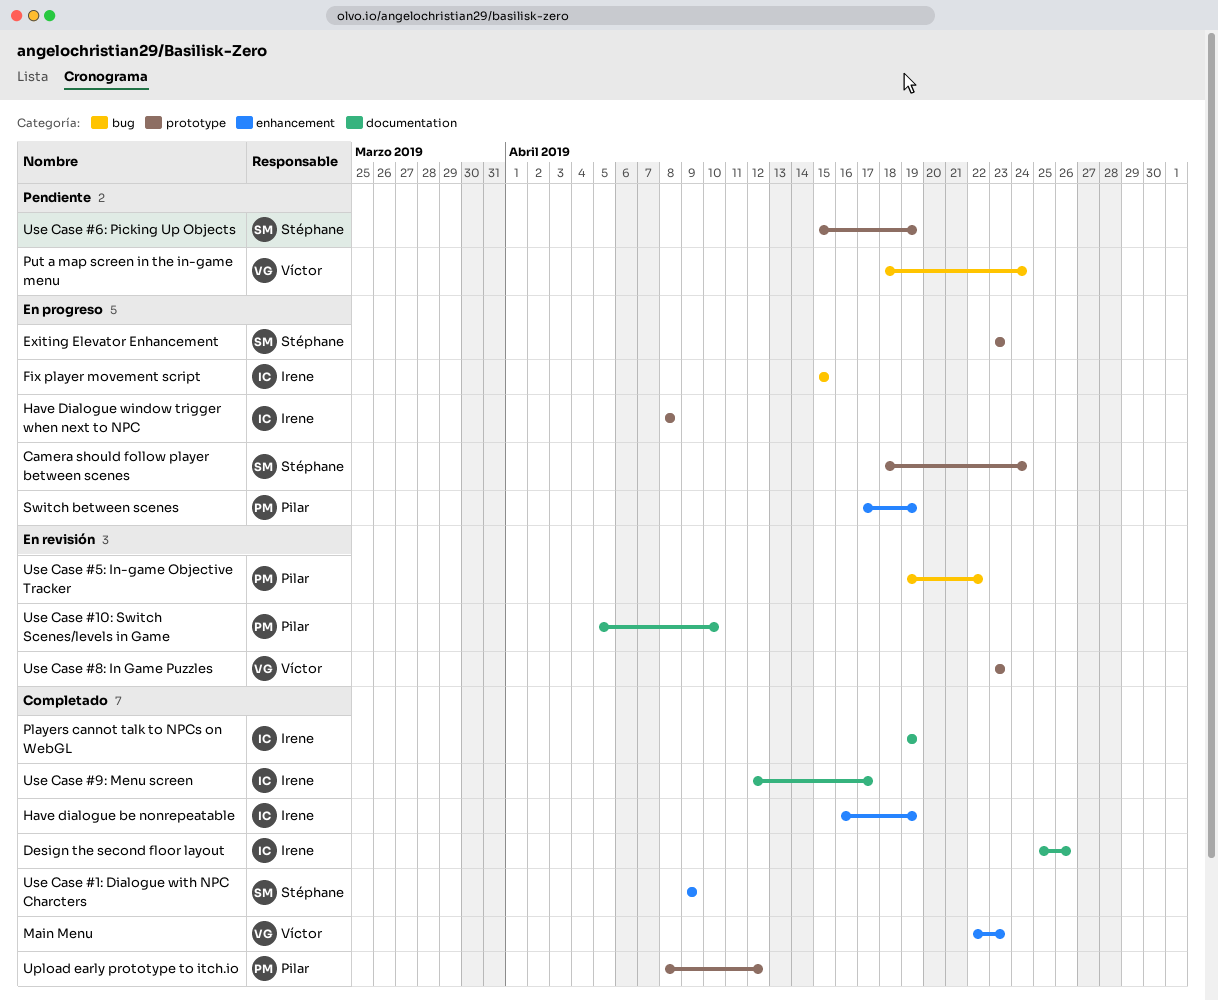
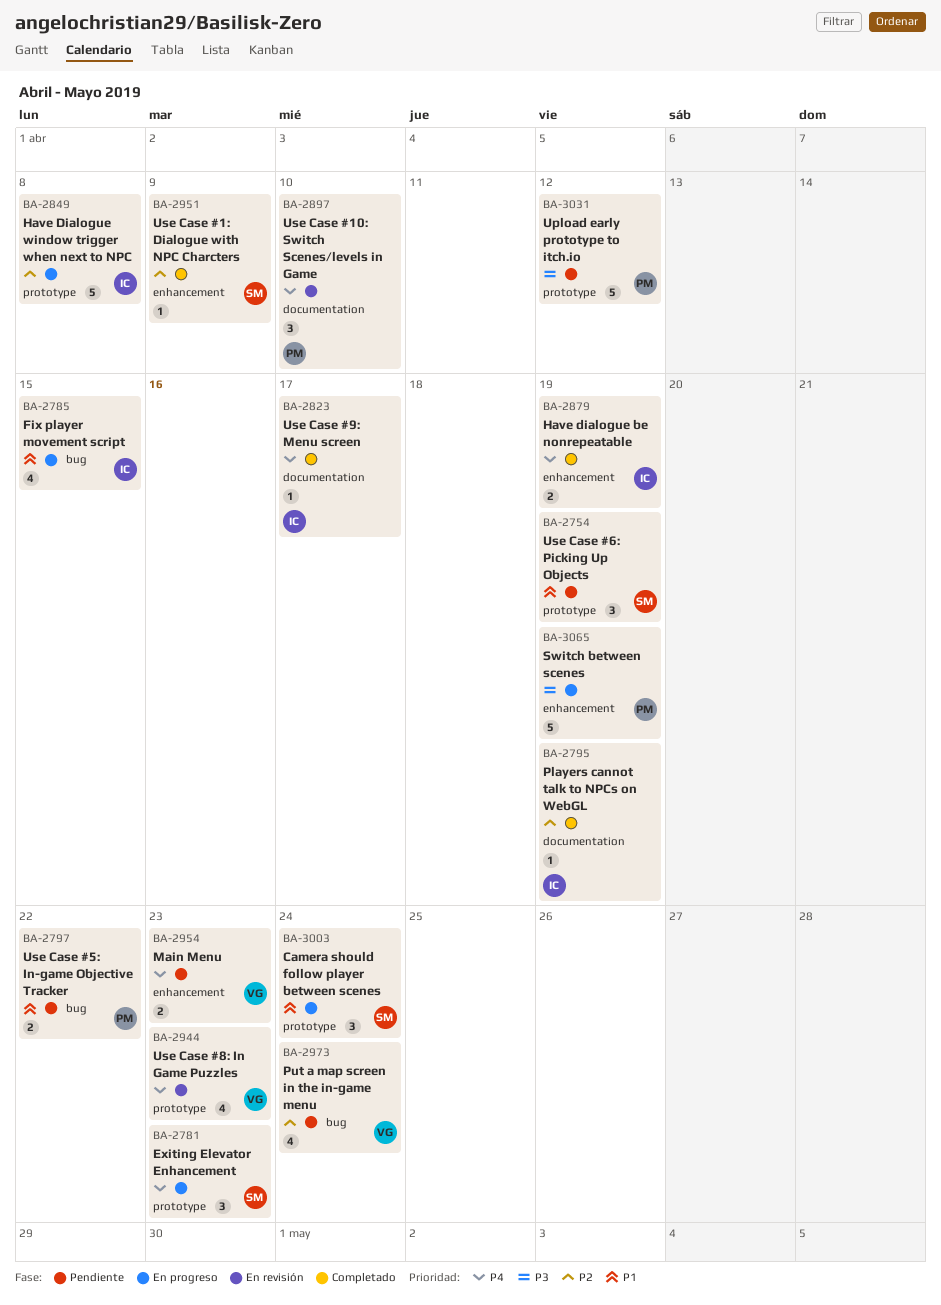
Design the second floor layout: present -> none
Main Menu, status: Completado -> Pendiente
Upload early prototype to itch.io, status: Completado -> Pendiente
Use Case #5: In-game Objective Tracker, status: En revisión -> Pendiente

